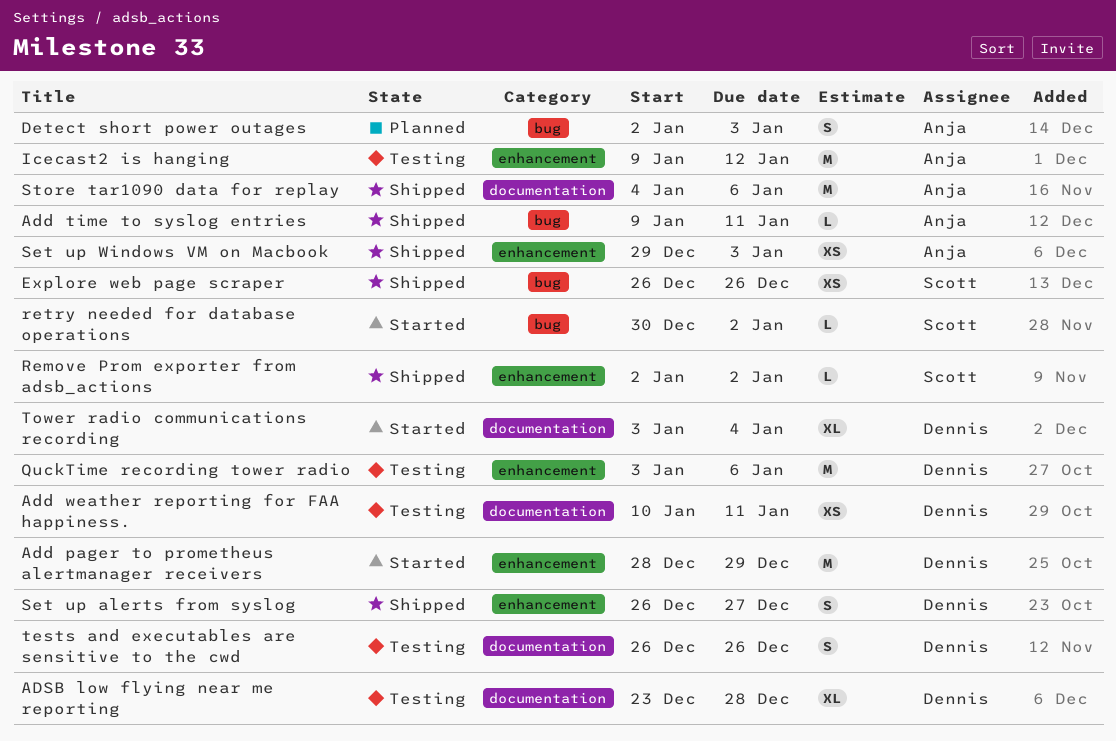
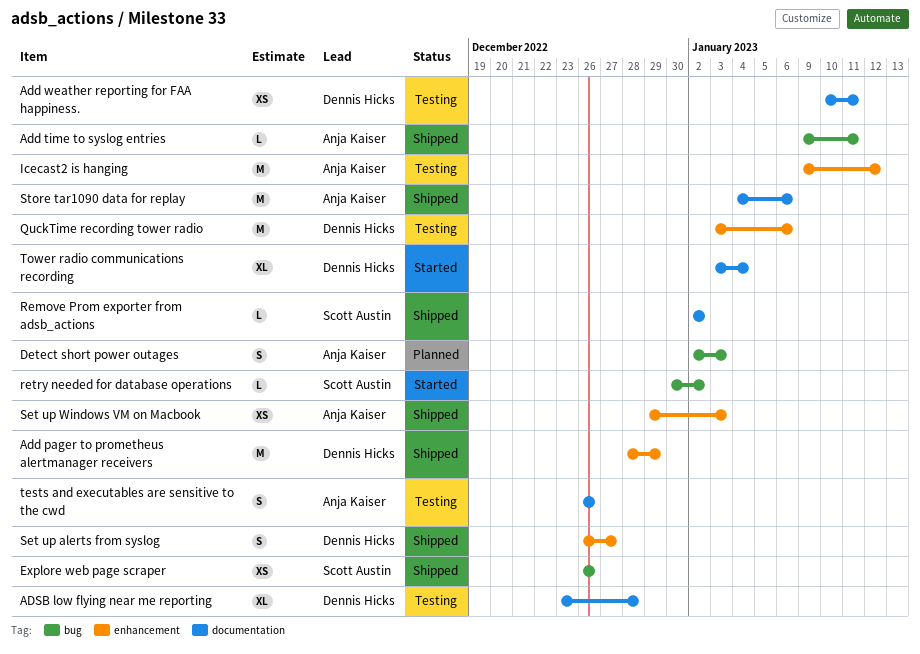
Add pager to prometheus alertmanager receivers, status: Started -> Shipped
Remove Prom exporter from adsb_actions, label: enhancement -> documentation
tests and executables are sensitive to the cwd, owner: Dennis Hicks -> Anja Kaiser

